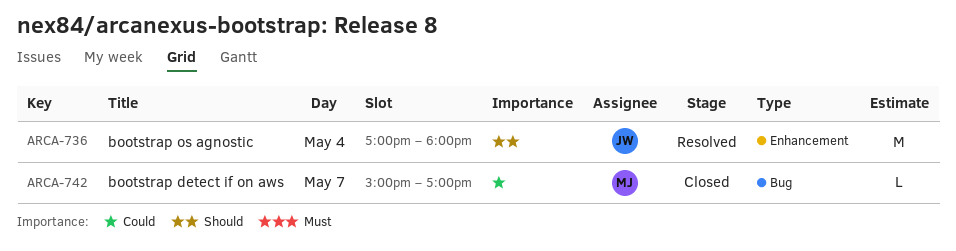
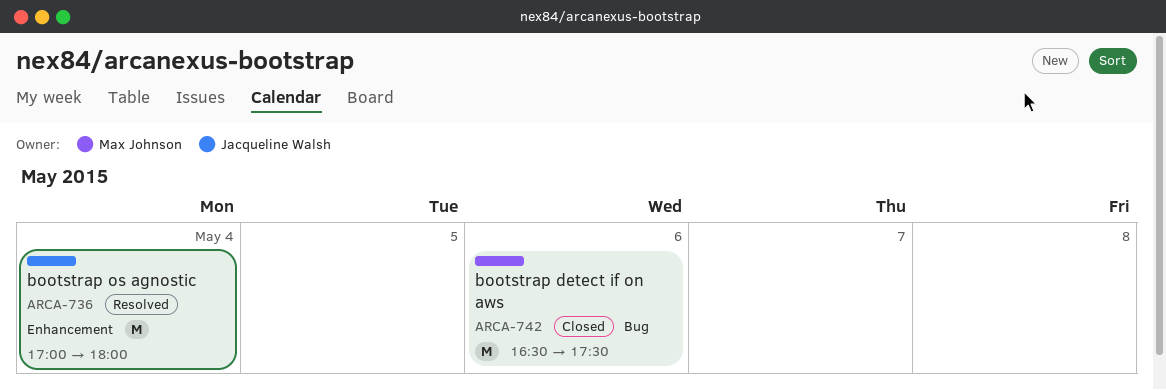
ARCA-742, estimate: L -> M
ARCA-742, day: May 7 -> May 6
ARCA-742, begins: 15:00 -> 16:30
ARCA-742, ends: 17:00 -> 17:30

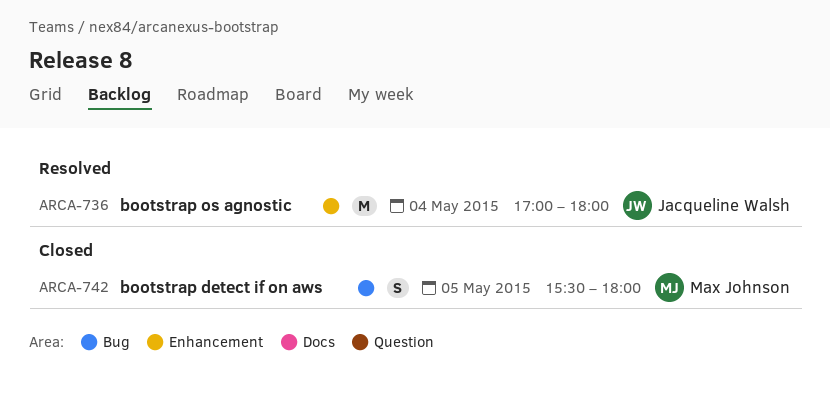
ARCA-742, estimate: M -> S
ARCA-742, day: May 6 -> May 5
ARCA-742, begins: 16:30 -> 15:30
ARCA-742, ends: 17:30 -> 18:00

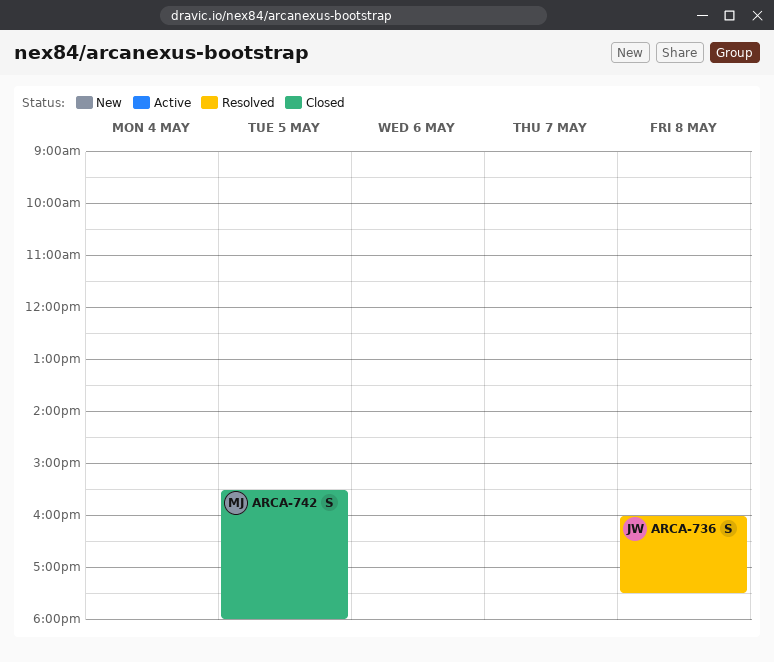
ARCA-736, estimate: M -> S
ARCA-736, day: May 4 -> May 8
ARCA-736, begins: 17:00 -> 16:00
ARCA-736, ends: 18:00 -> 17:30

